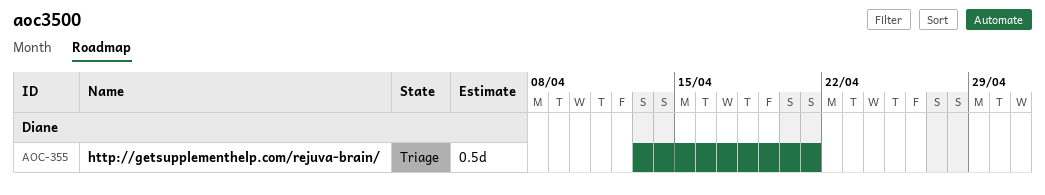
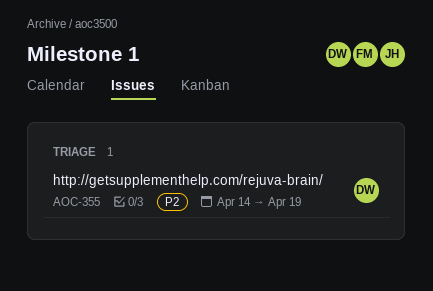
AOC-355, start: Apr 13 -> Apr 14
AOC-355, due: Apr 21 -> Apr 19

